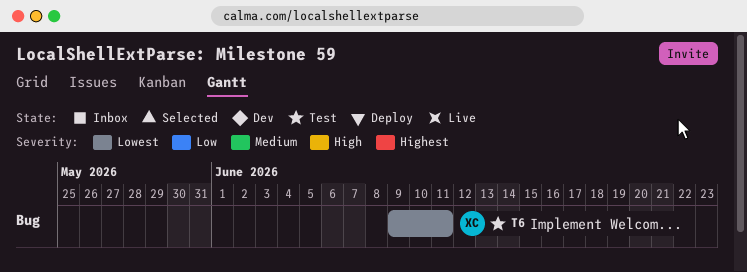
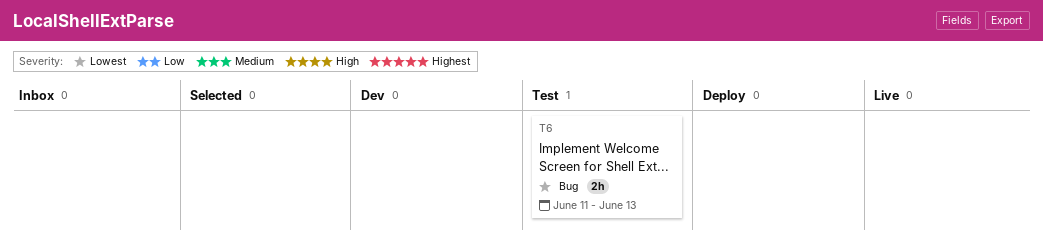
T6, start: Jun 9 -> Jun 11
T6, due: Jun 11 -> Jun 13

